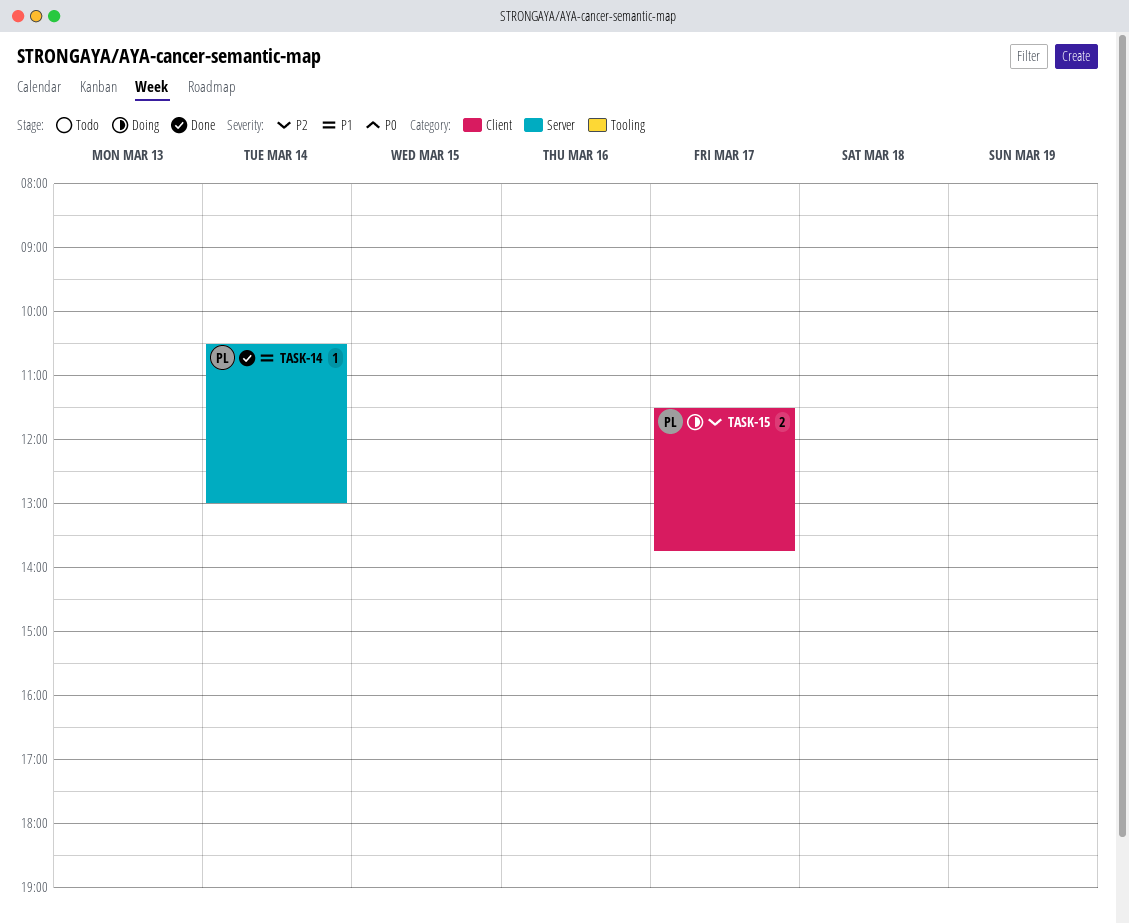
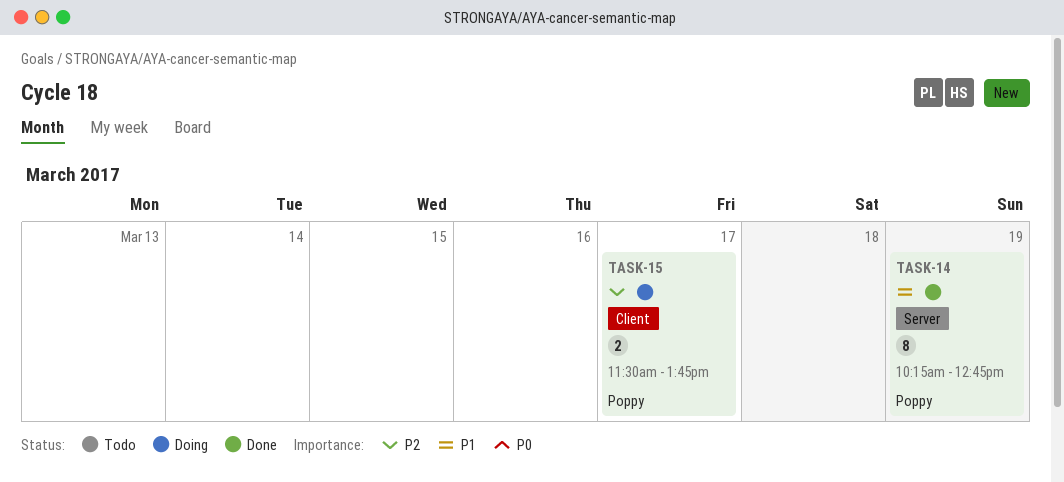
TASK-14, estimate: 1 -> 8
TASK-14, day: Mar 14 -> Mar 19
TASK-14, begins: 10:30 -> 10:15
TASK-14, ends: 13:00 -> 12:45

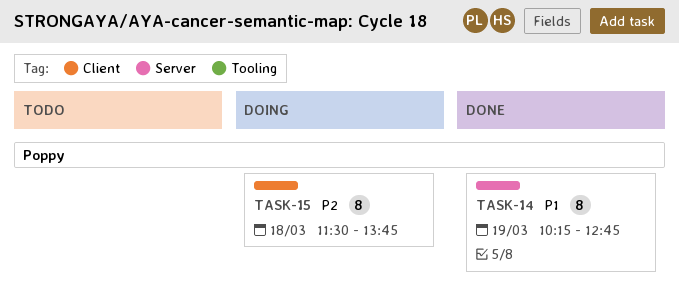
TASK-15, estimate: 2 -> 8
TASK-15, day: Mar 17 -> Mar 18

